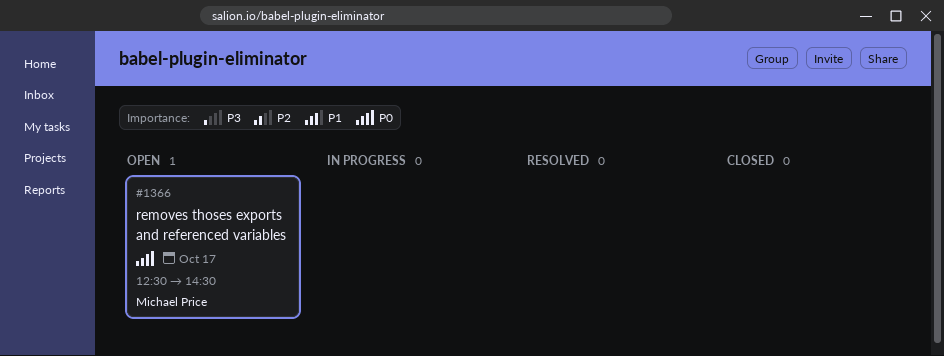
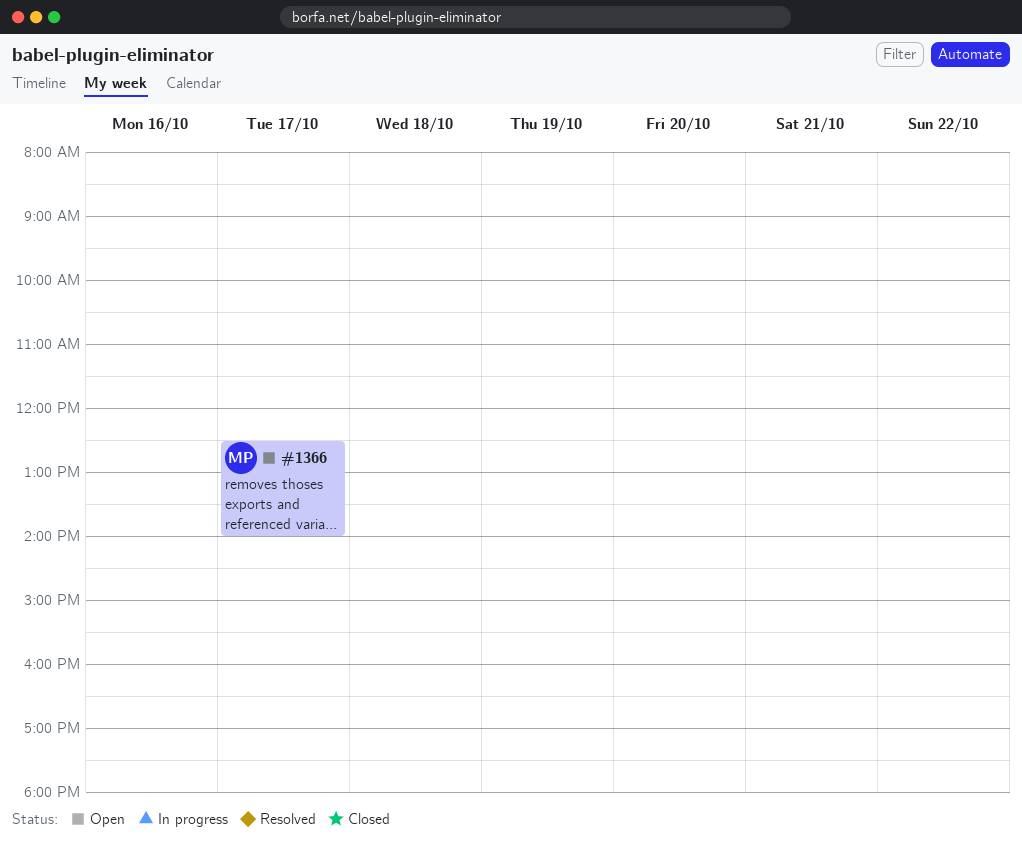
#1366, ends: 14:30 -> 14:00

